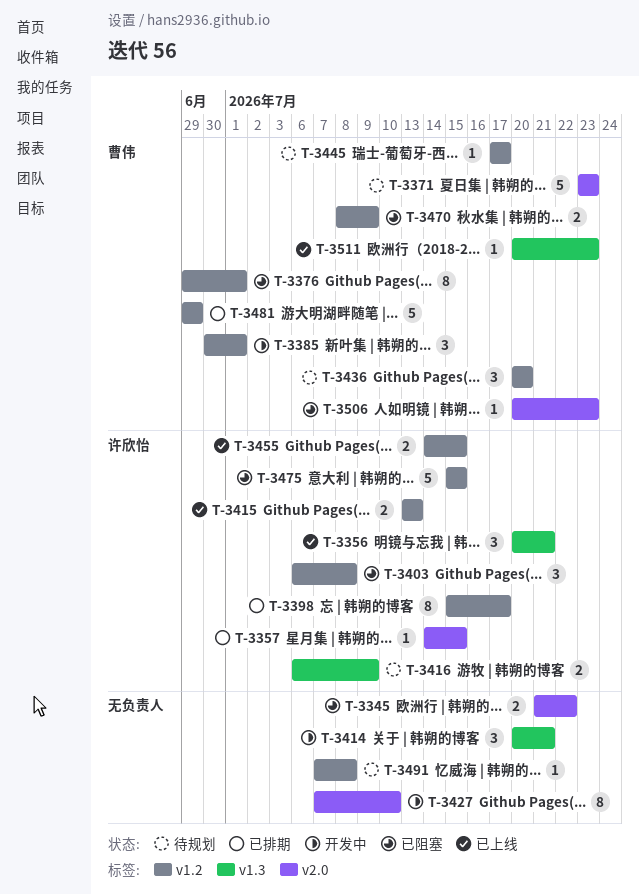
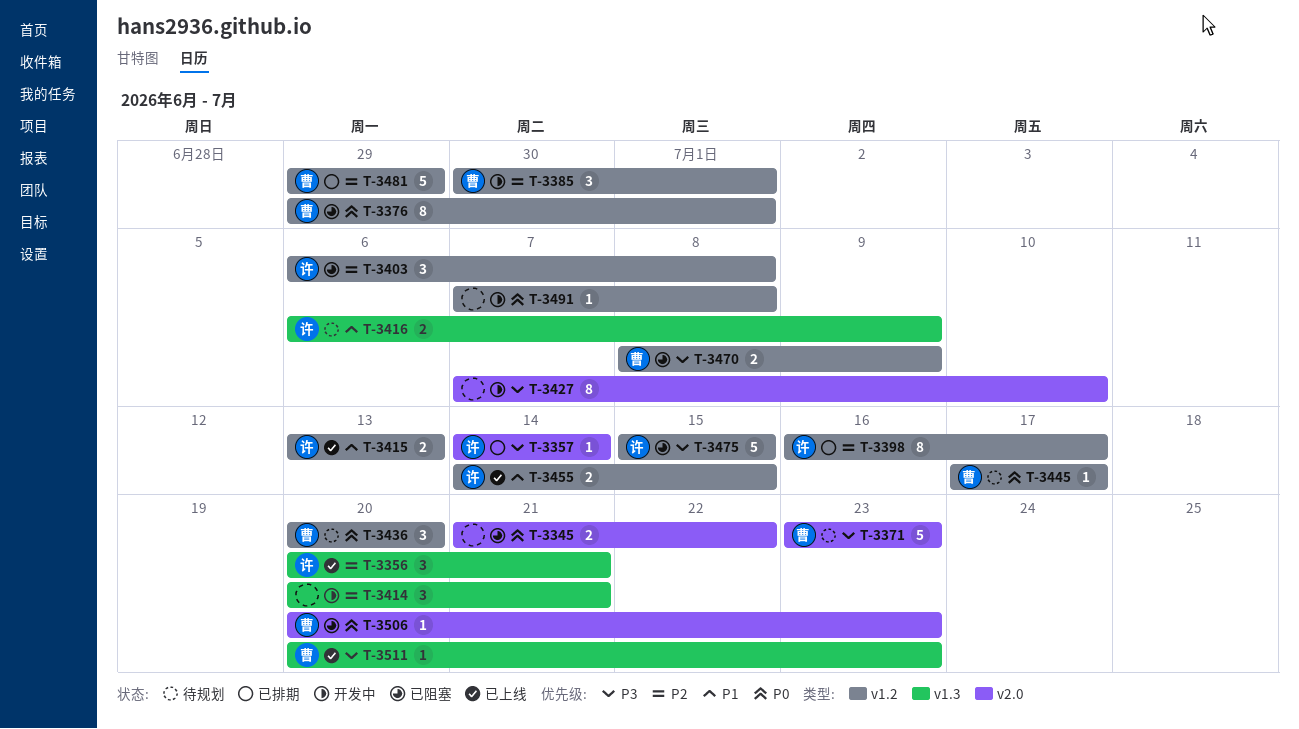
T-3357, due: Jul 15 -> Jul 14
T-3398, start: Jul 15 -> Jul 16
T-3491, status: 待规划 -> 开发中

